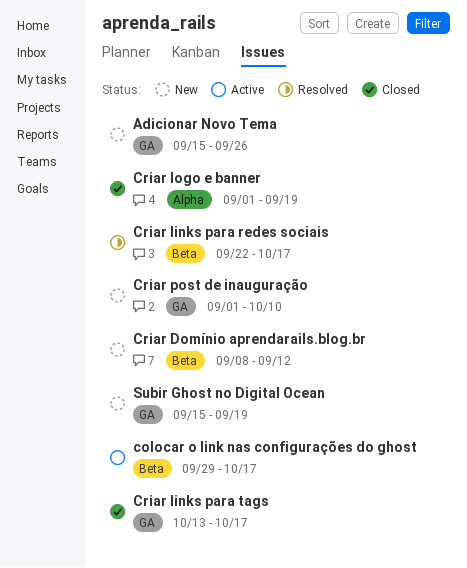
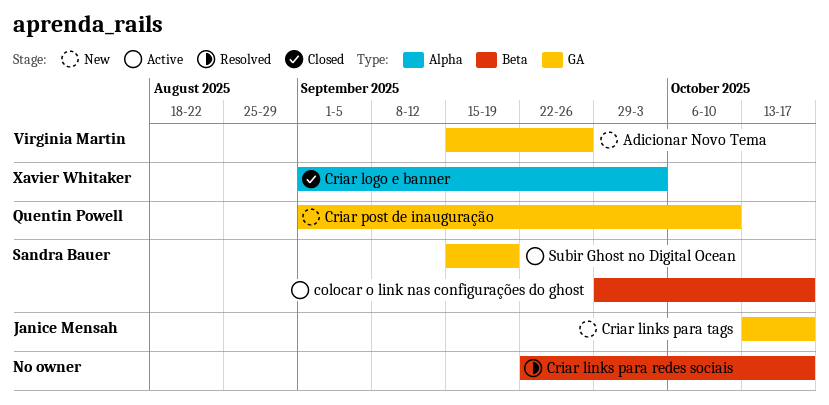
Criar Domínio aprendarails.blog.br: present -> none
Criar links para tags, status: Closed -> New
Criar logo e banner, due: Sep 19 -> Oct 3
Subir Ghost no Digital Ocean, status: New -> Active

